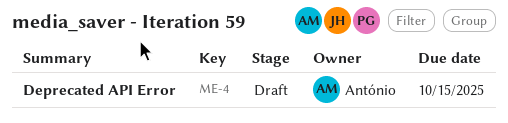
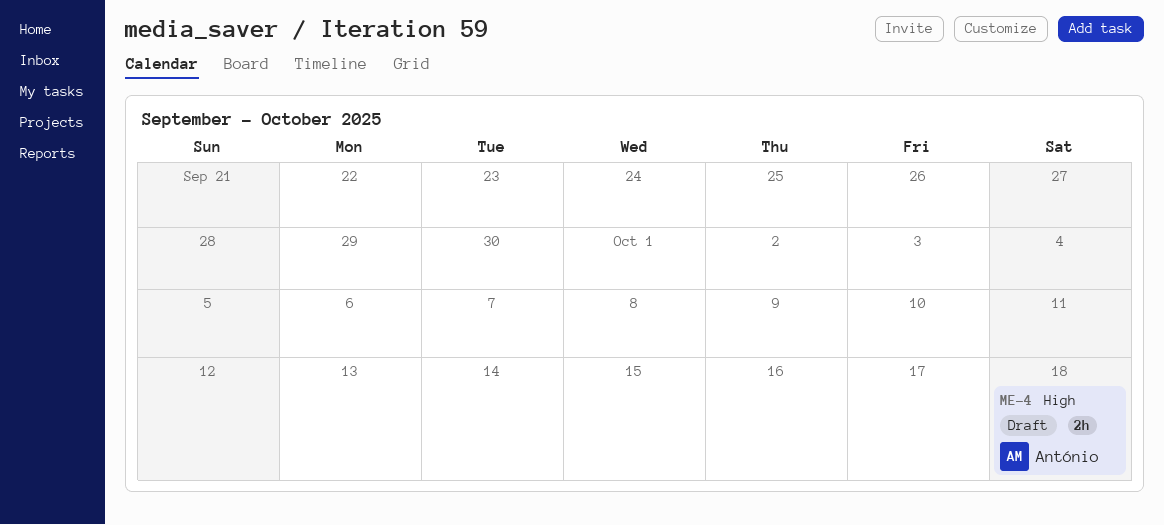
ME-4, due: Oct 15 -> Oct 18

